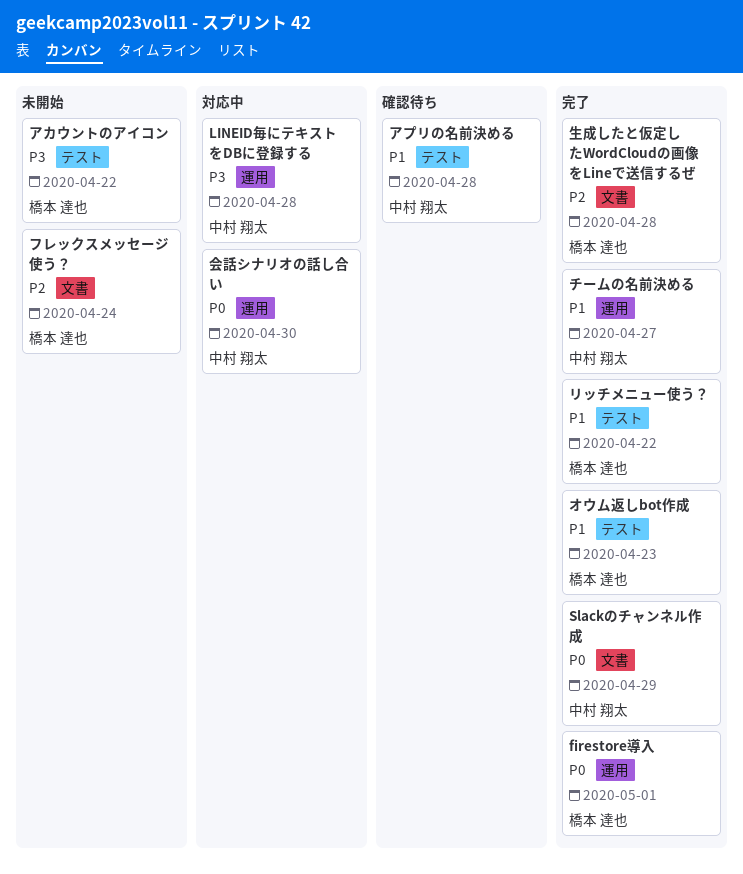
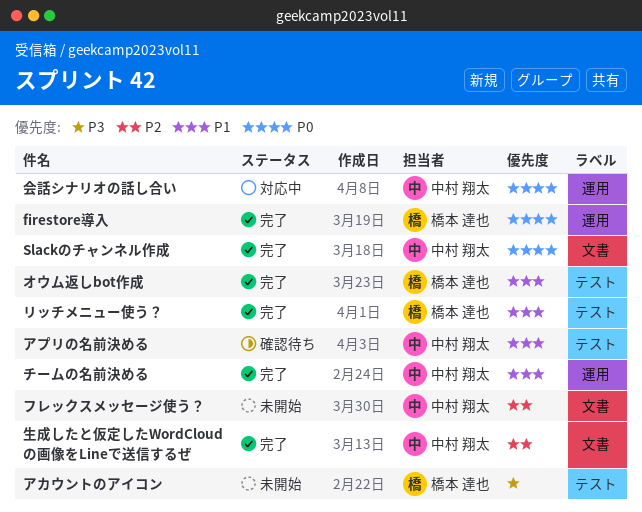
LINEID毎にテキストをDBに登録する: present -> none
フレックスメッセージ使う？, owner: 橋本 達也 -> 中村 翔太
生成したと仮定したWordCloudの画像をLineで送信するぜ, owner: 橋本 達也 -> 中村 翔太

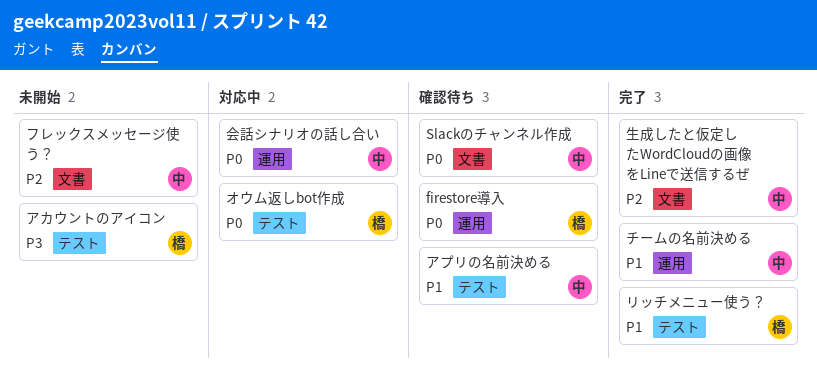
firestore導入, status: 完了 -> 確認待ち
Slackのチャンネル作成, status: 完了 -> 確認待ち
オウム返しbot作成, status: 完了 -> 対応中
オウム返しbot作成, priority: P1 -> P0

